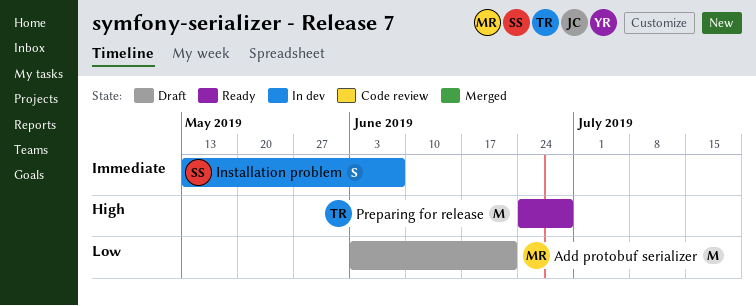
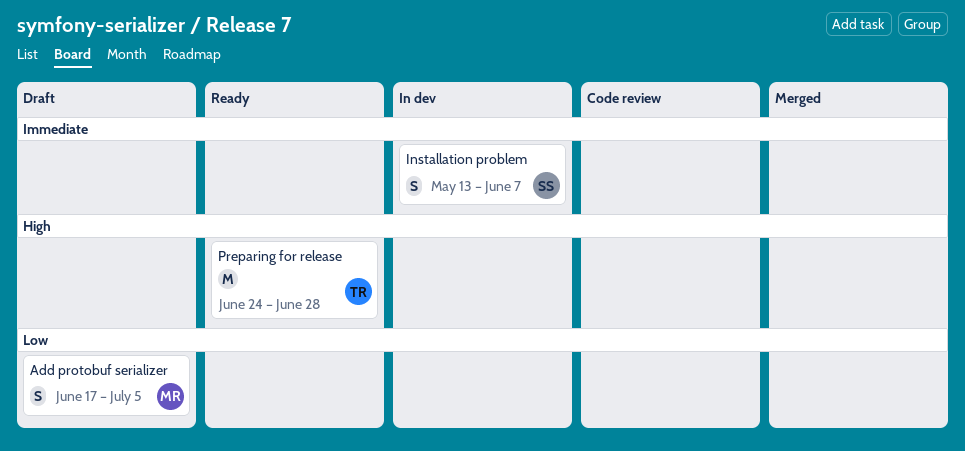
Add protobuf serializer, estimate: M -> S
Add protobuf serializer, start: Jun 3 -> Jun 17
Add protobuf serializer, due: Jun 21 -> Jul 5

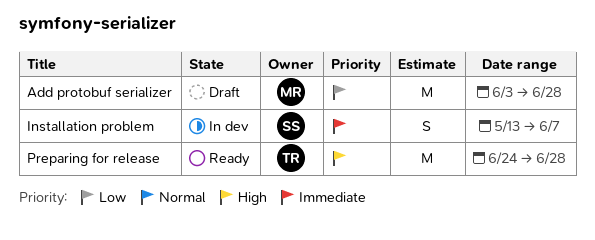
Add protobuf serializer, estimate: S -> M
Add protobuf serializer, start: Jun 17 -> Jun 3
Add protobuf serializer, due: Jul 5 -> Jun 28

